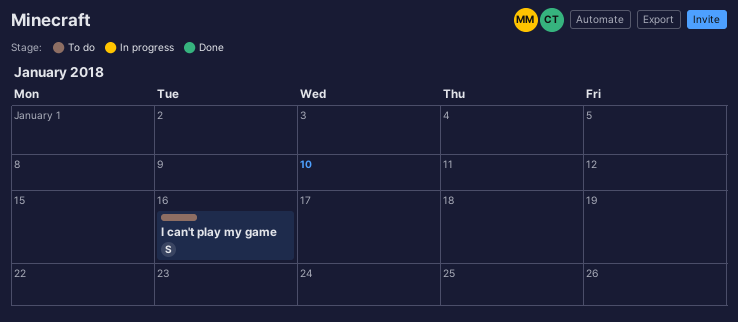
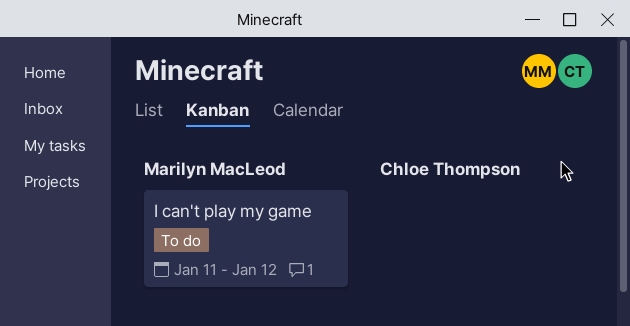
I can't play my game, due: Jan 16 -> Jan 12

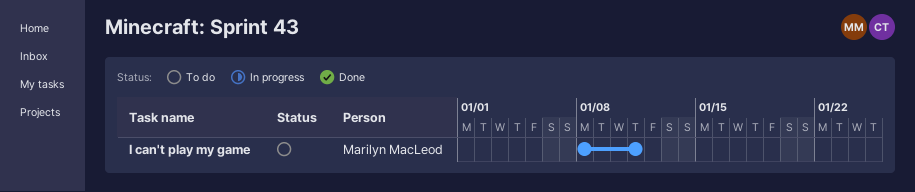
I can't play my game, start: Jan 11 -> Jan 8
I can't play my game, due: Jan 12 -> Jan 11

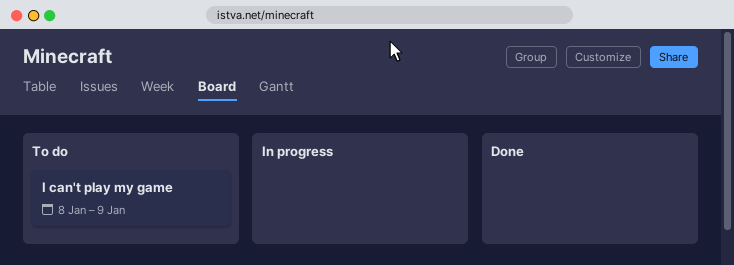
I can't play my game, due: Jan 11 -> Jan 9

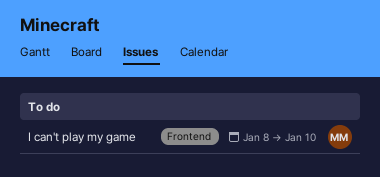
I can't play my game, due: Jan 9 -> Jan 10

